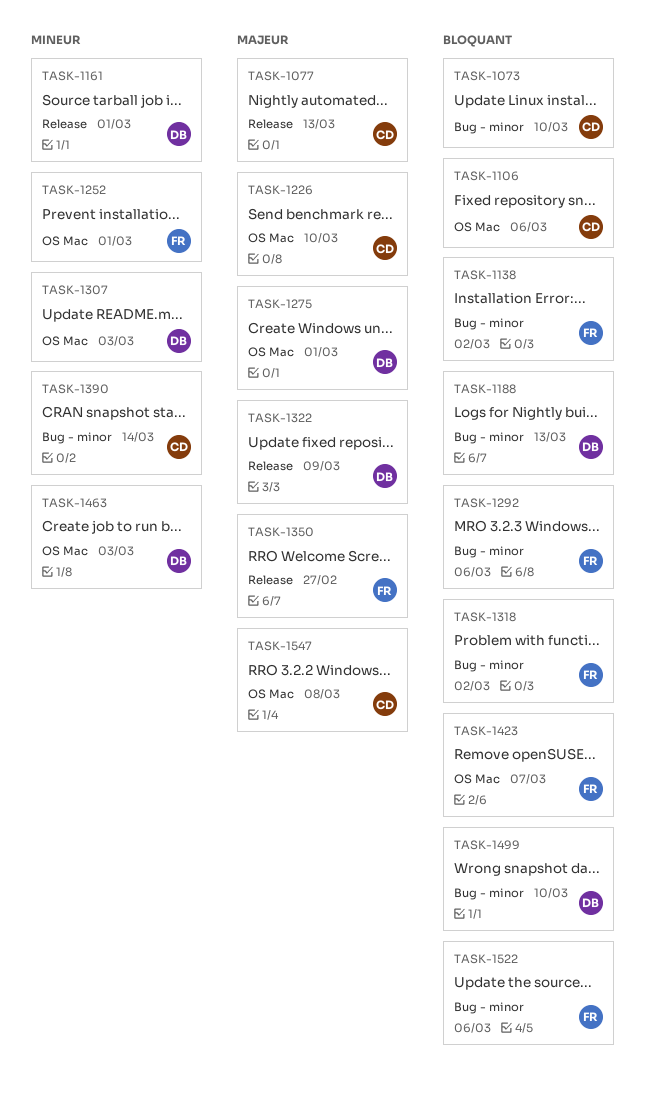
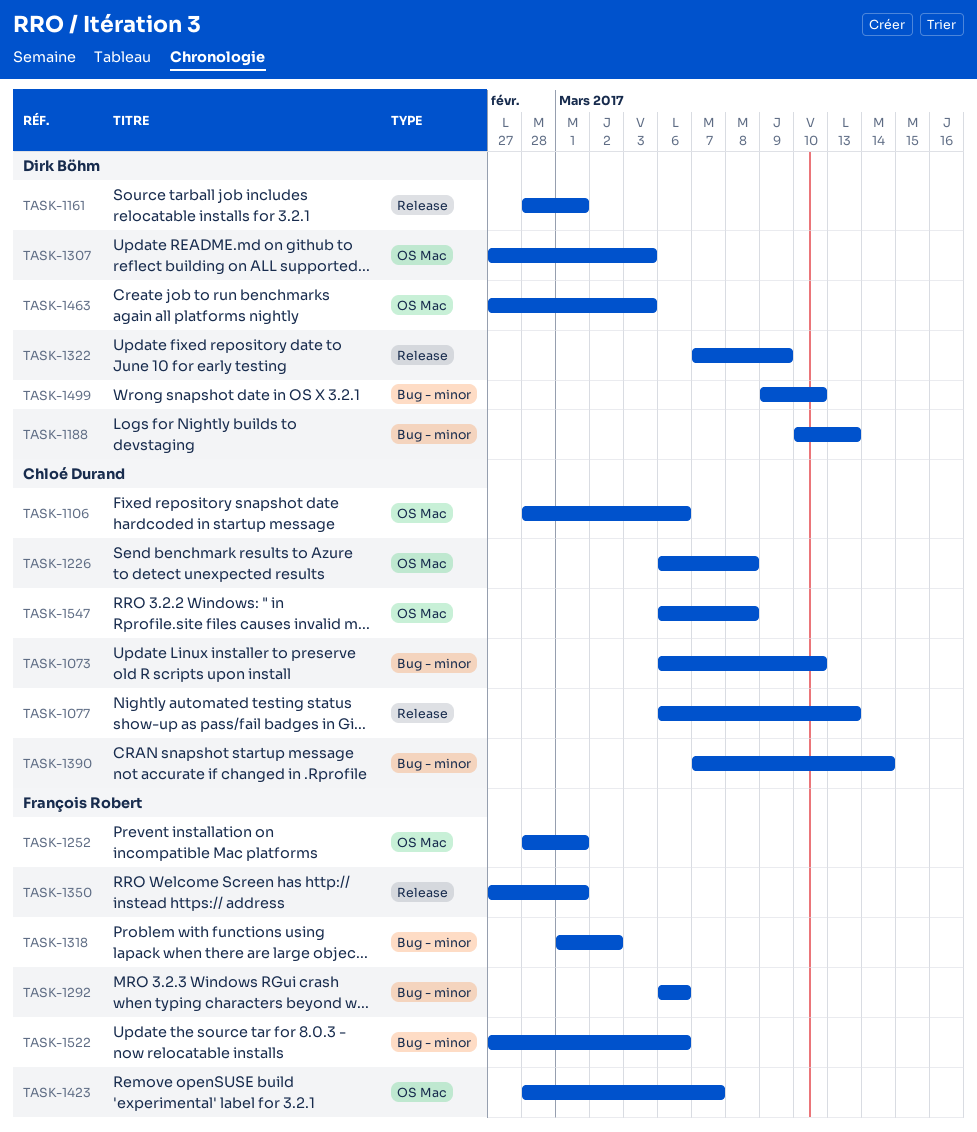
TASK-1138: present -> none
TASK-1226, due: Mar 10 -> Mar 8
TASK-1275: present -> none
TASK-1350, due: Feb 27 -> Mar 1

